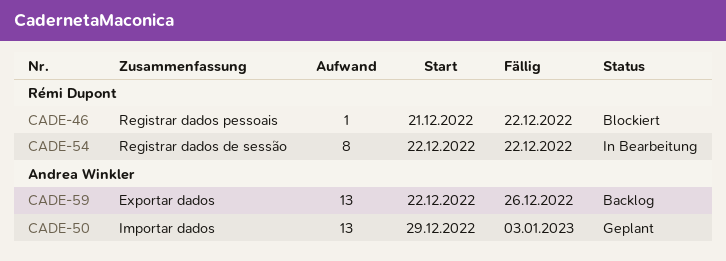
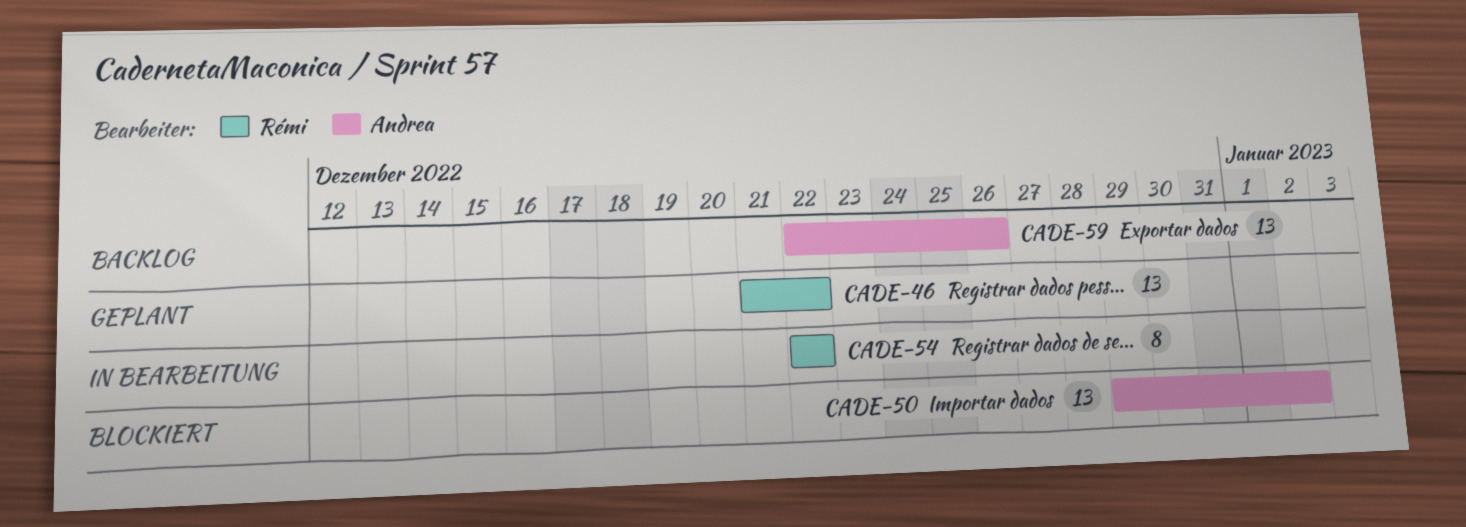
CADE-46, status: Blockiert -> Geplant
CADE-46, estimate: 1 -> 13
CADE-50, status: Geplant -> Blockiert
CADE-50, due: Jan 3 -> Jan 2

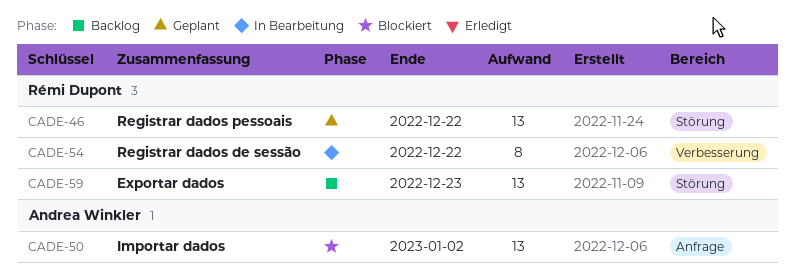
CADE-59, owner: Andrea Winkler -> Rémi Dupont
CADE-59, due: Dec 26 -> Dec 23

